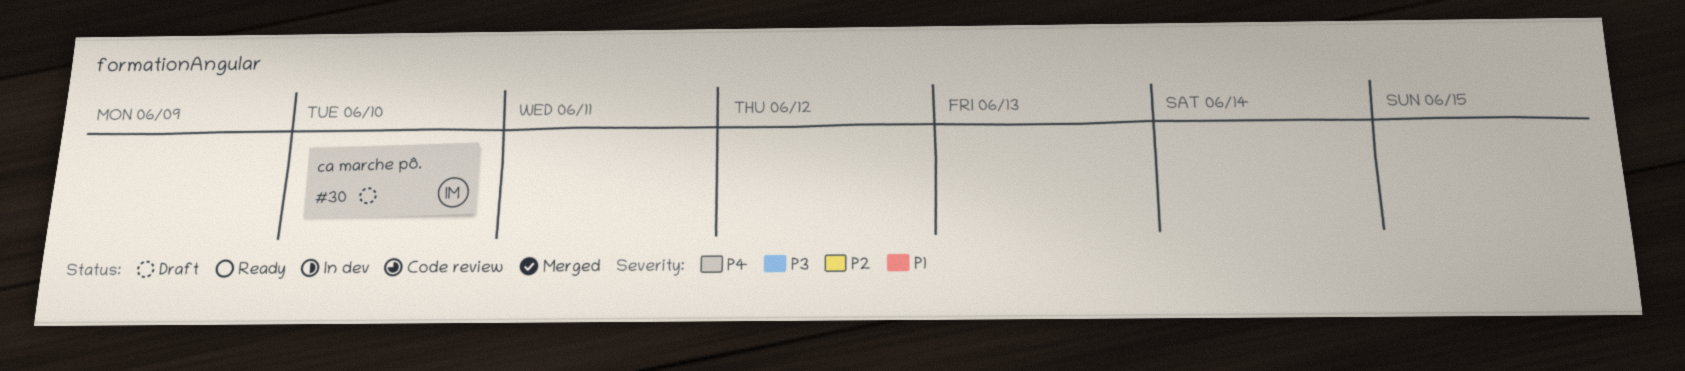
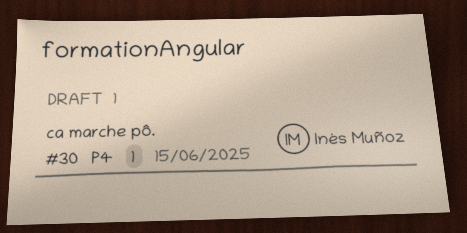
#30, due: Jun 10 -> Jun 15

